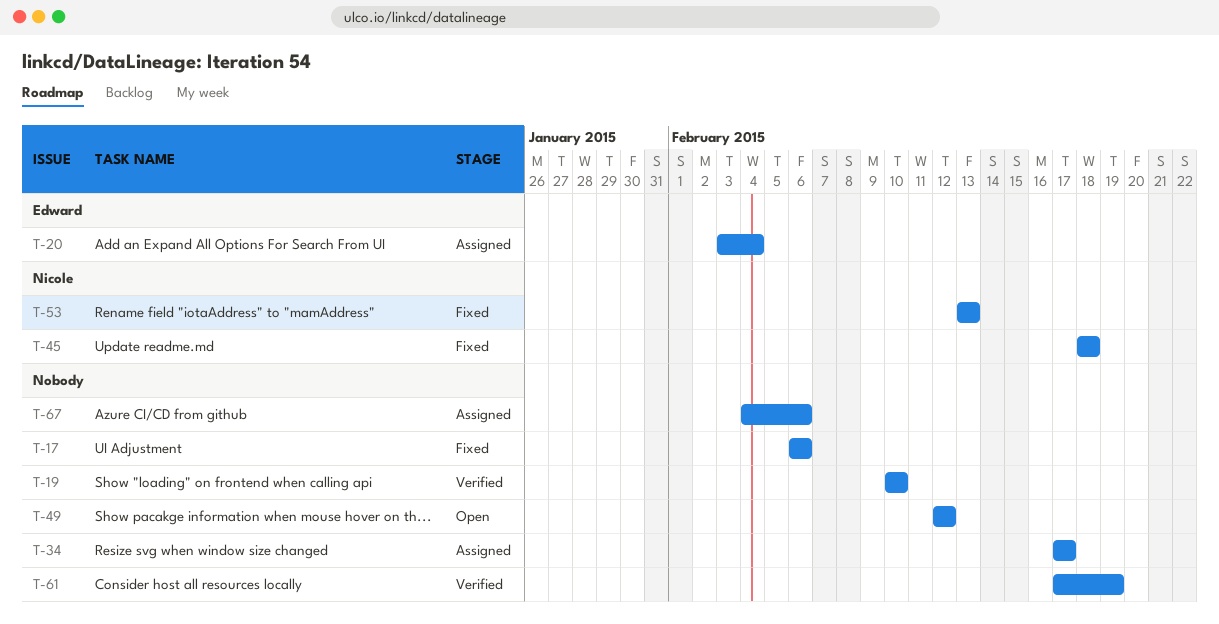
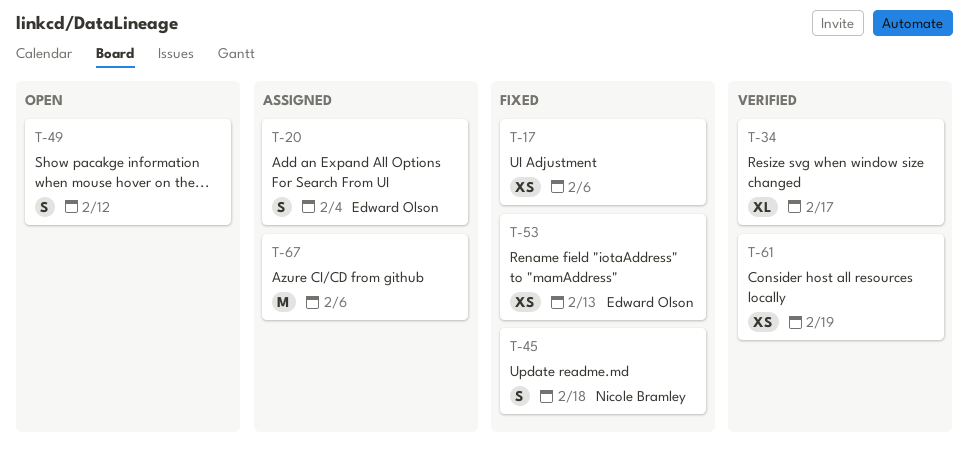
T-19: present -> none
T-34, status: Assigned -> Verified
T-53, owner: Nicole Bramley -> Edward Olson

